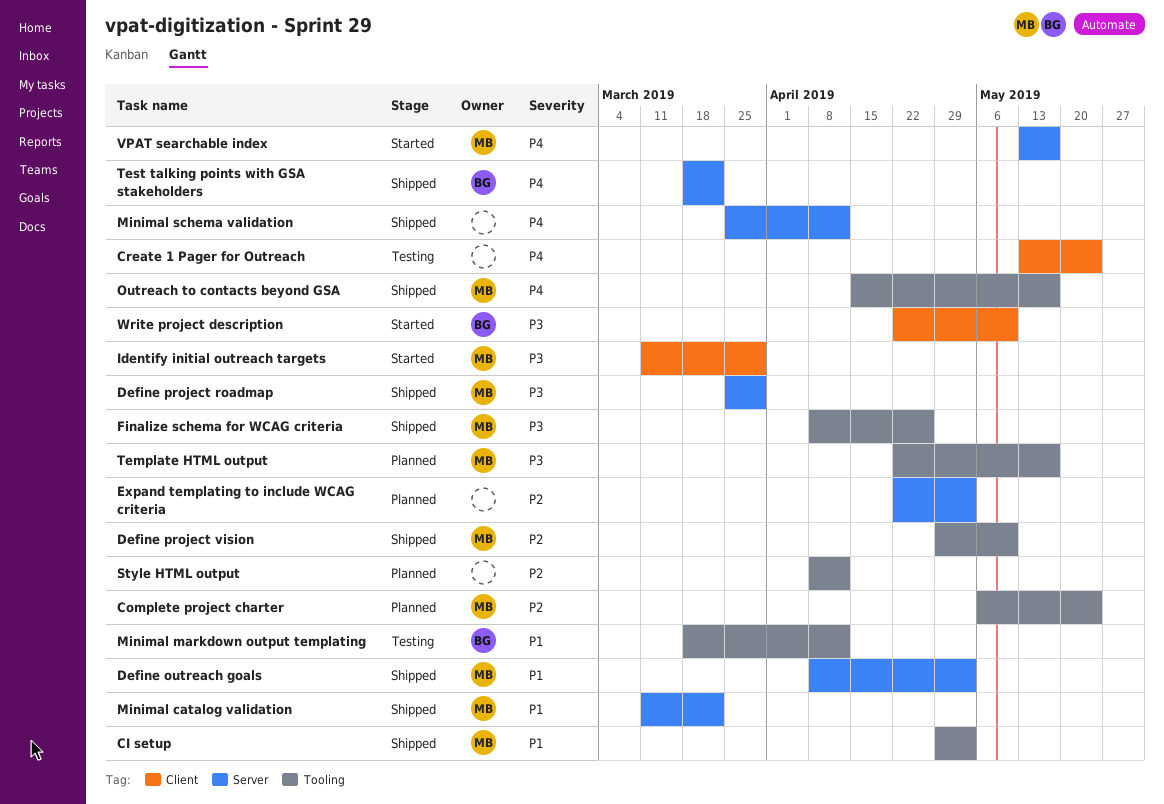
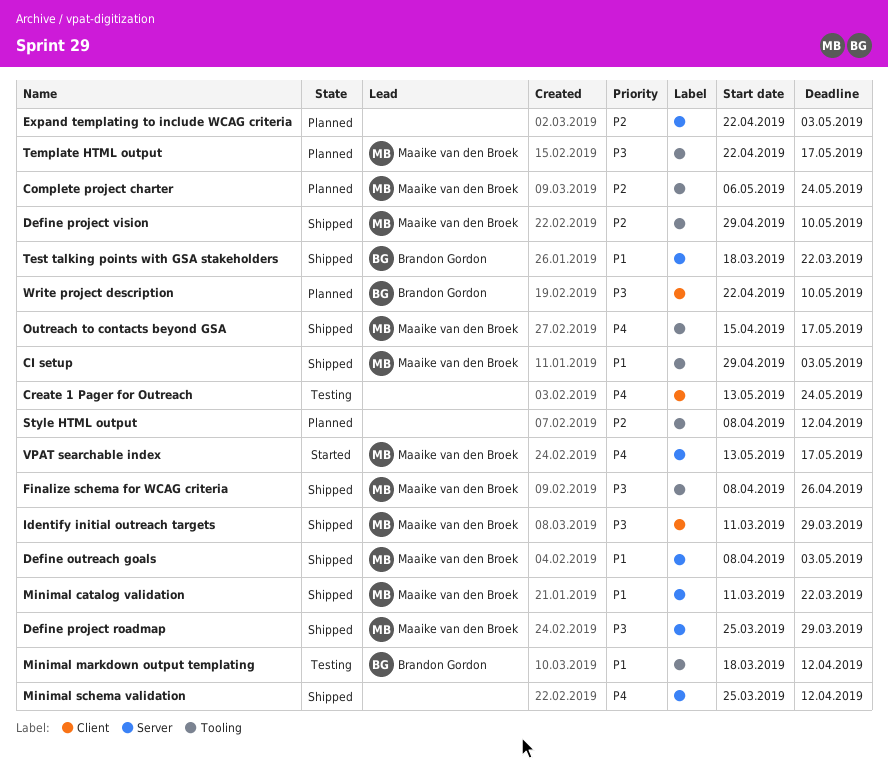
Identify initial outreach targets, status: Started -> Shipped
Test talking points with GSA stakeholders, priority: P4 -> P1
Write project description, status: Started -> Planned

